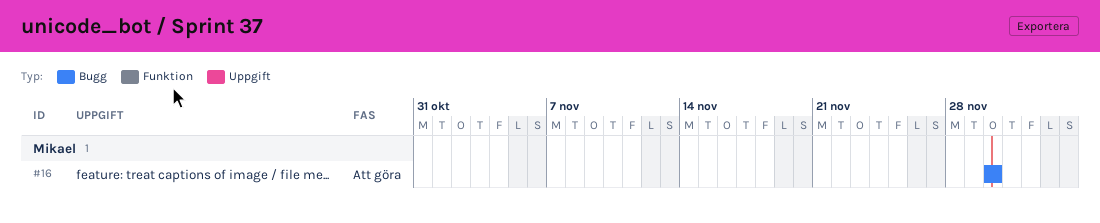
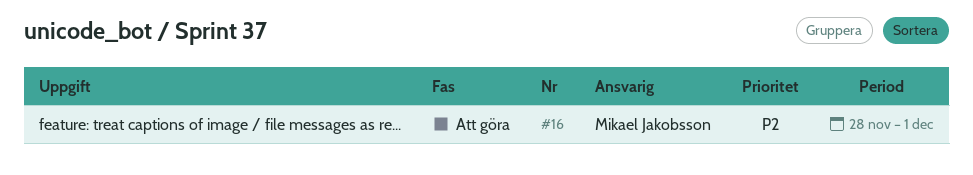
#16, start: Nov 30 -> Nov 28
#16, due: Nov 30 -> Dec 1

